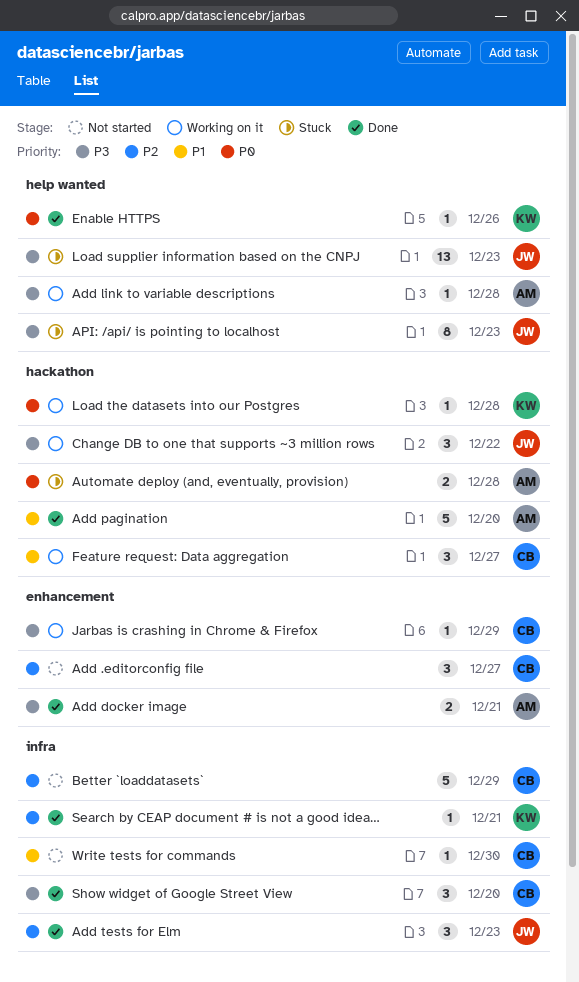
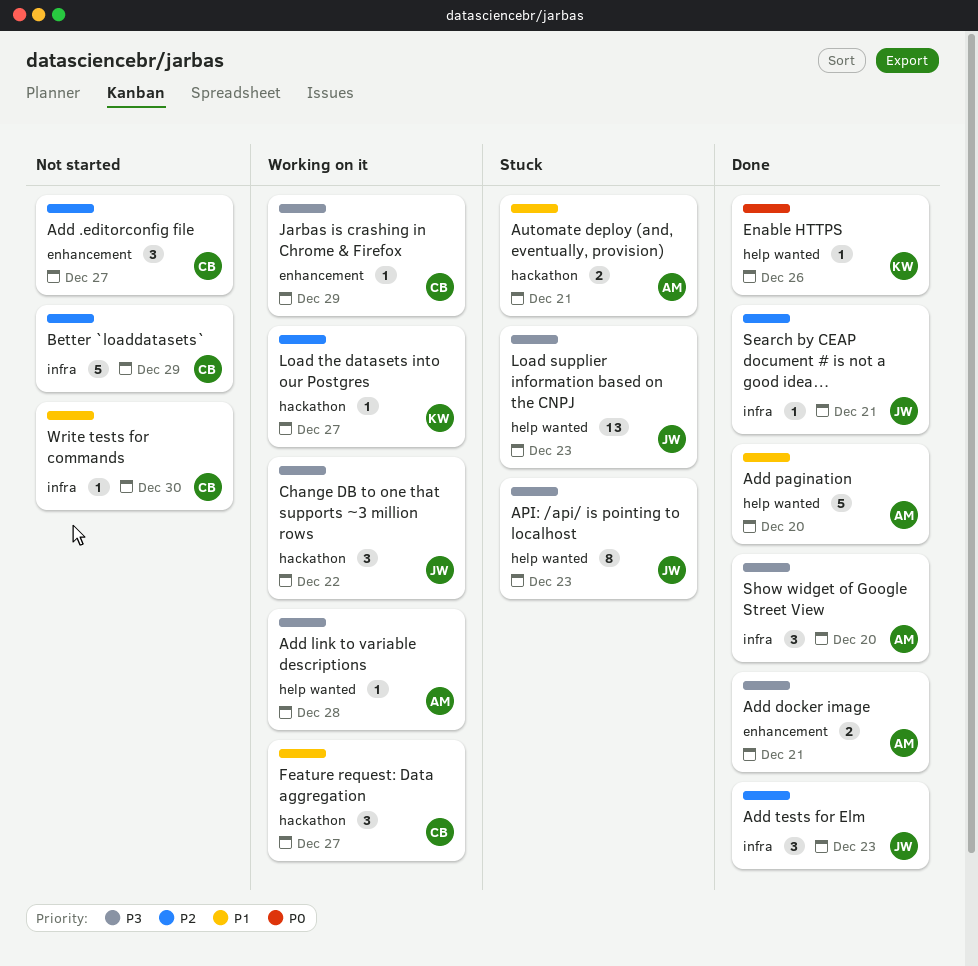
Add pagination, label: hackathon -> help wanted
Automate deploy (and, eventually, provision), priority: P0 -> P1
Automate deploy (and, eventually, provision), due: Dec 28 -> Dec 21
Load the datasets into our Postgres, priority: P0 -> P2
Load the datasets into our Postgres, due: Dec 28 -> Dec 27
Search by CEAP document # is not a good idea…, owner: KW -> JW
Show widget of Google Street View, owner: CB -> AM

